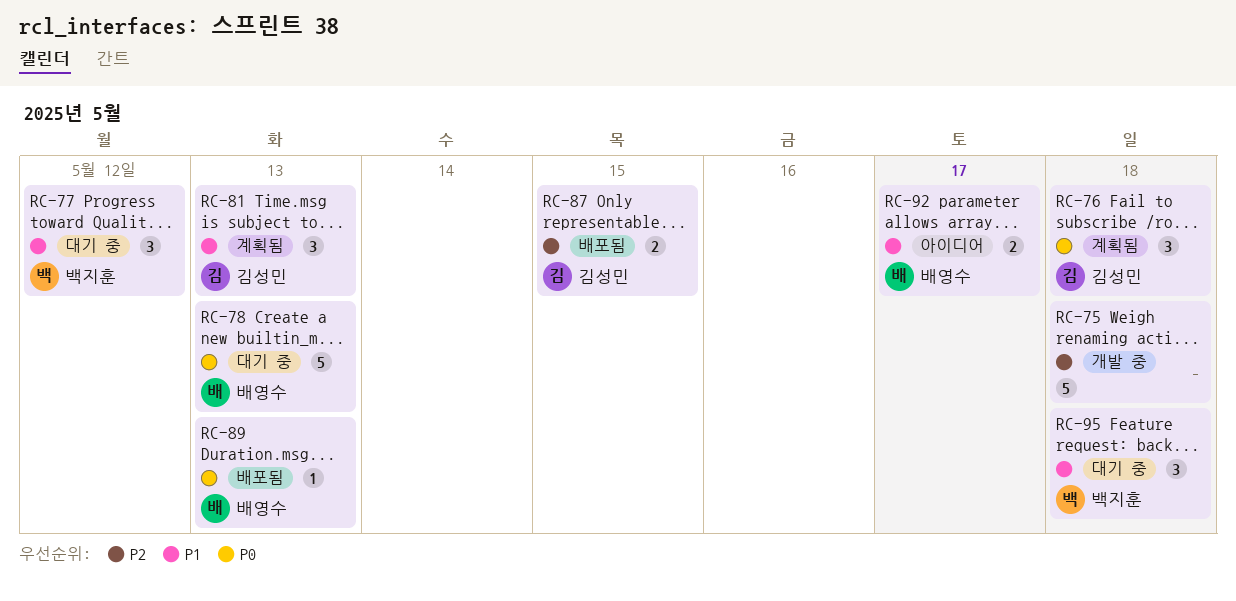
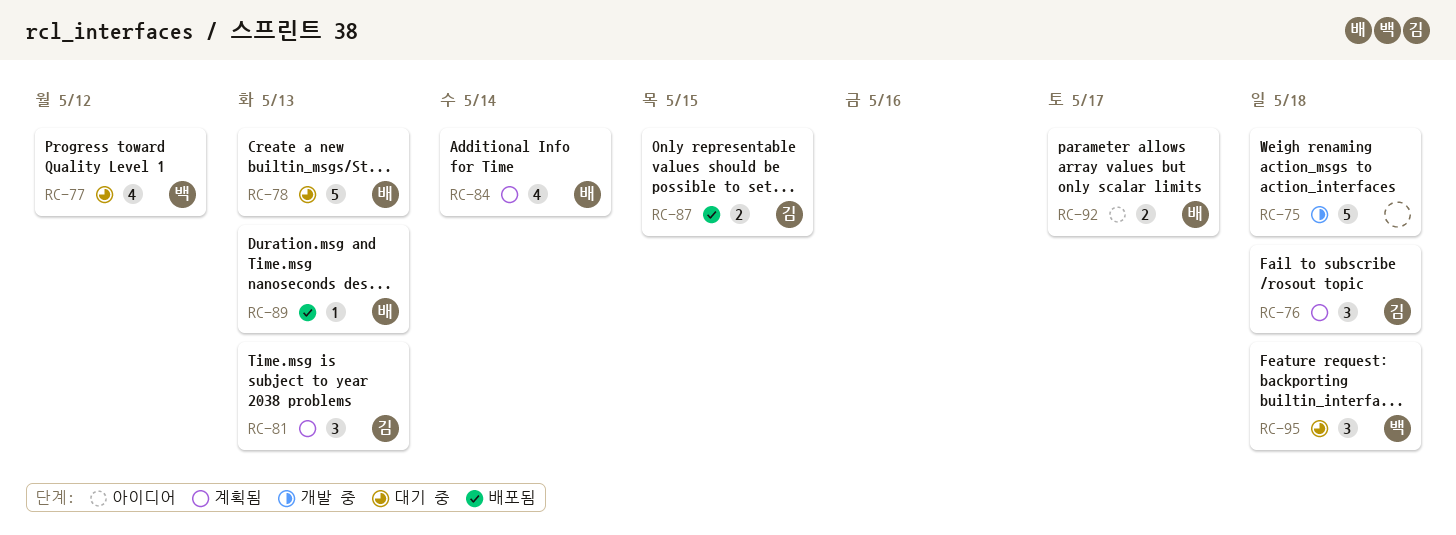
RC-77, estimate: 3 -> 4
RC-84: none -> present

